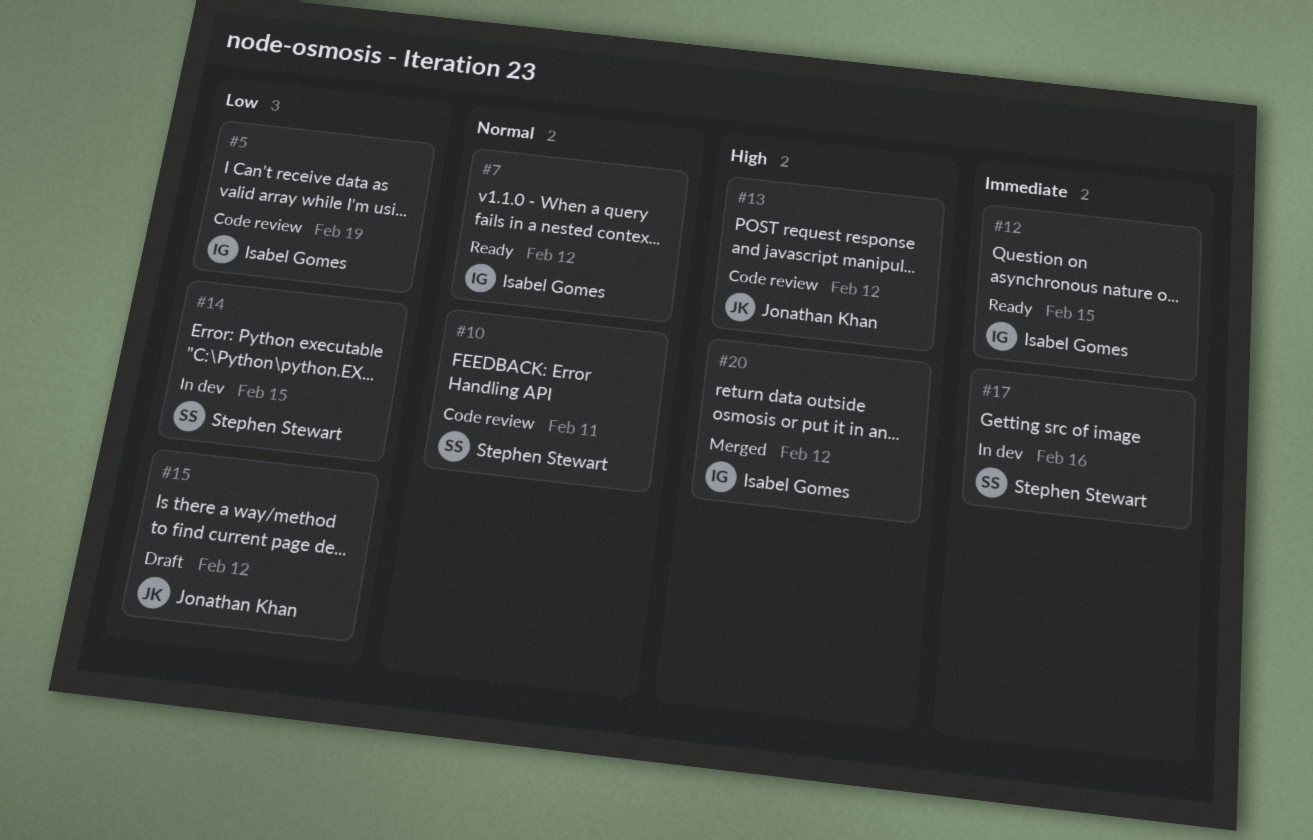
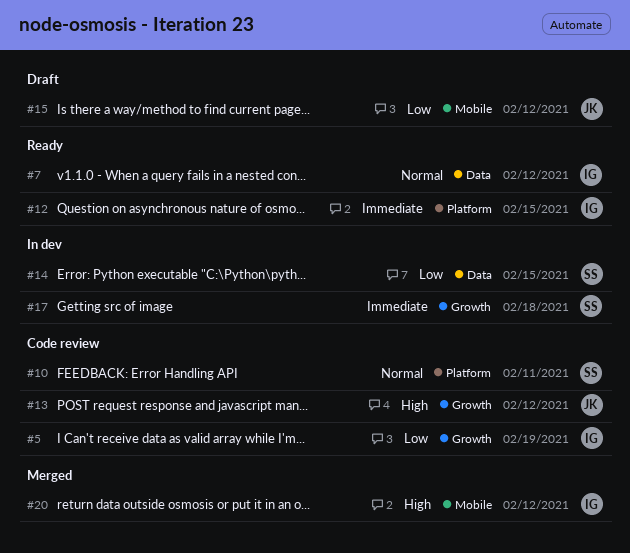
#17, due: Feb 16 -> Feb 18

